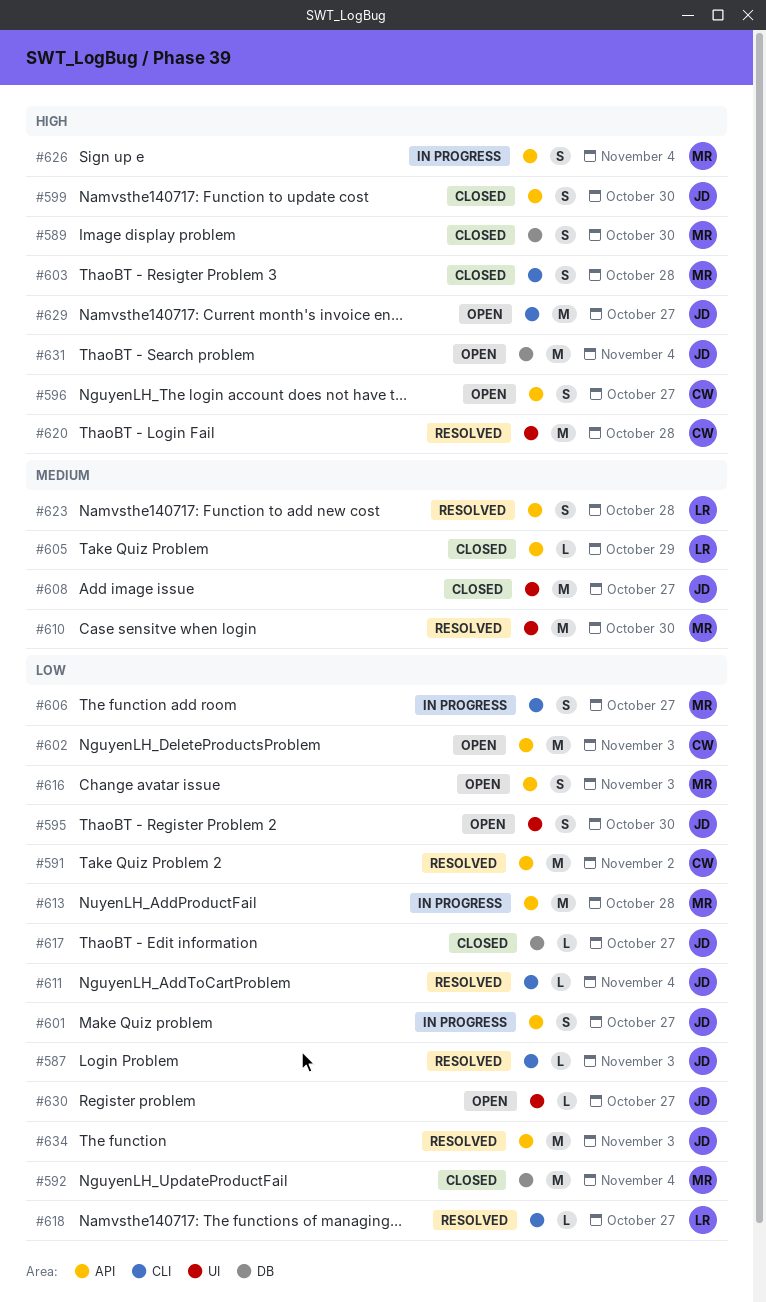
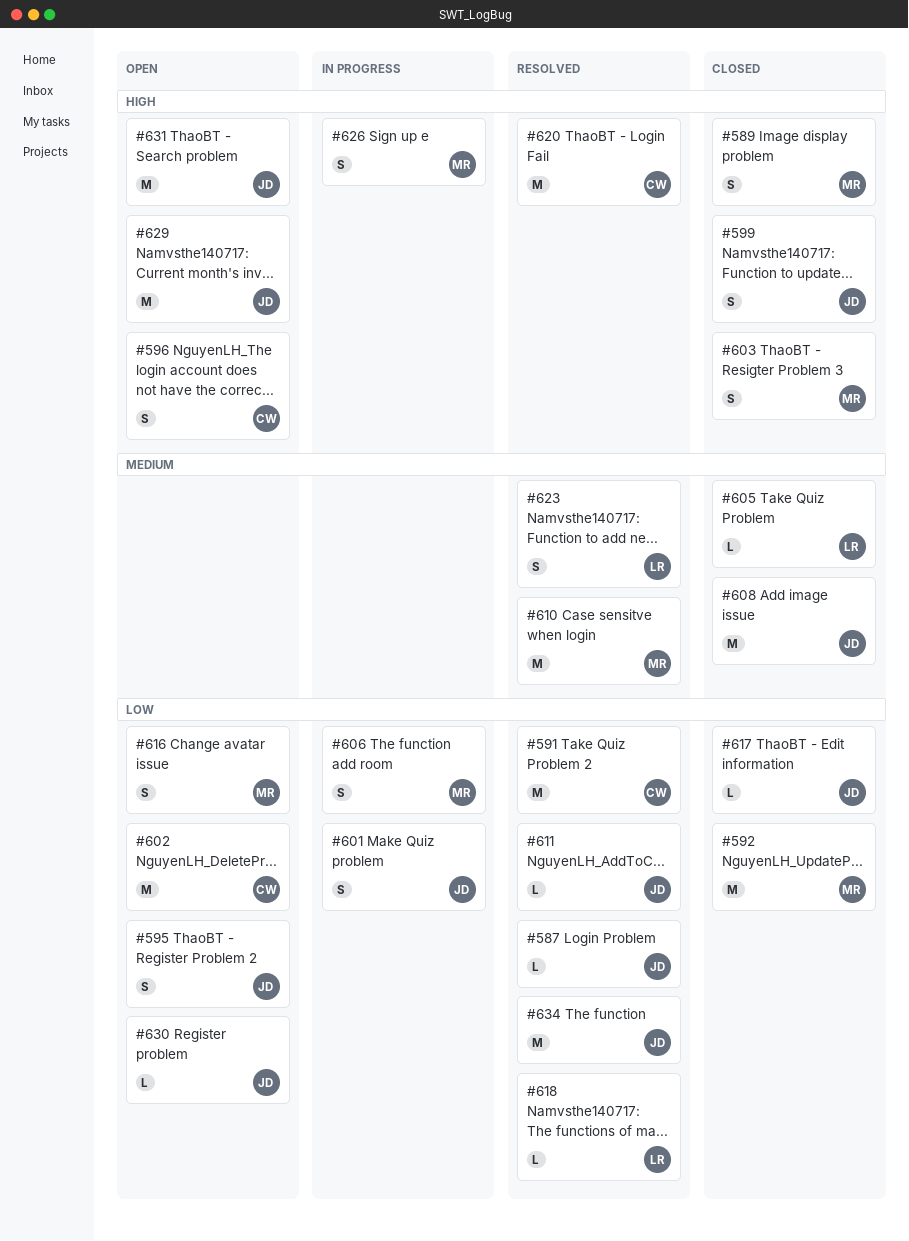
#613: present -> none

